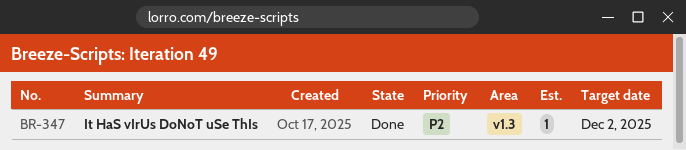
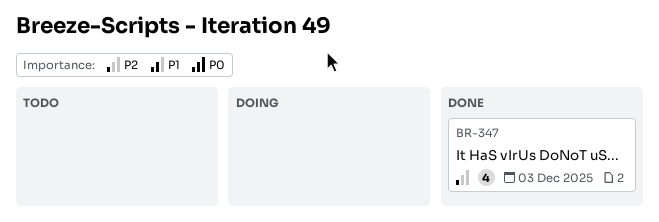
BR-347, estimate: 1 -> 4
BR-347, due: Dec 2 -> Dec 3

